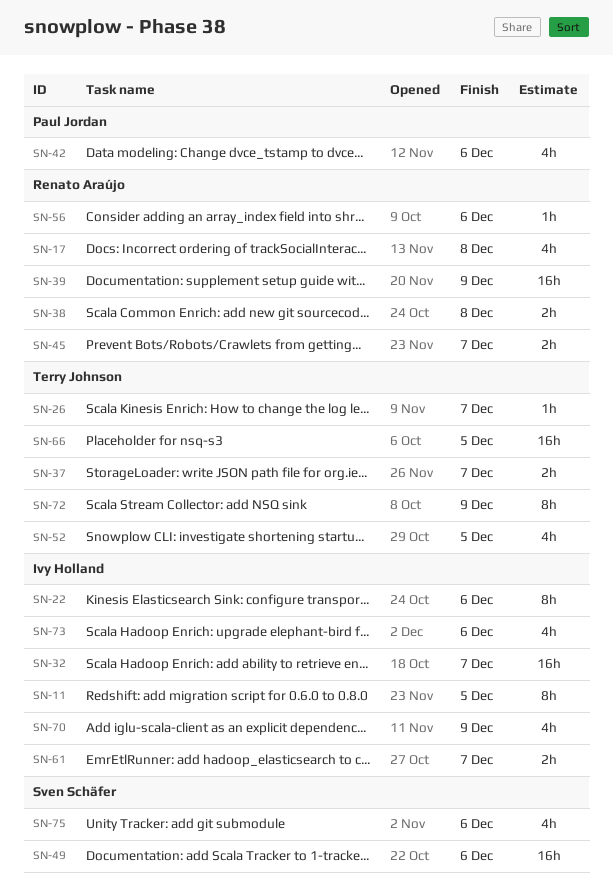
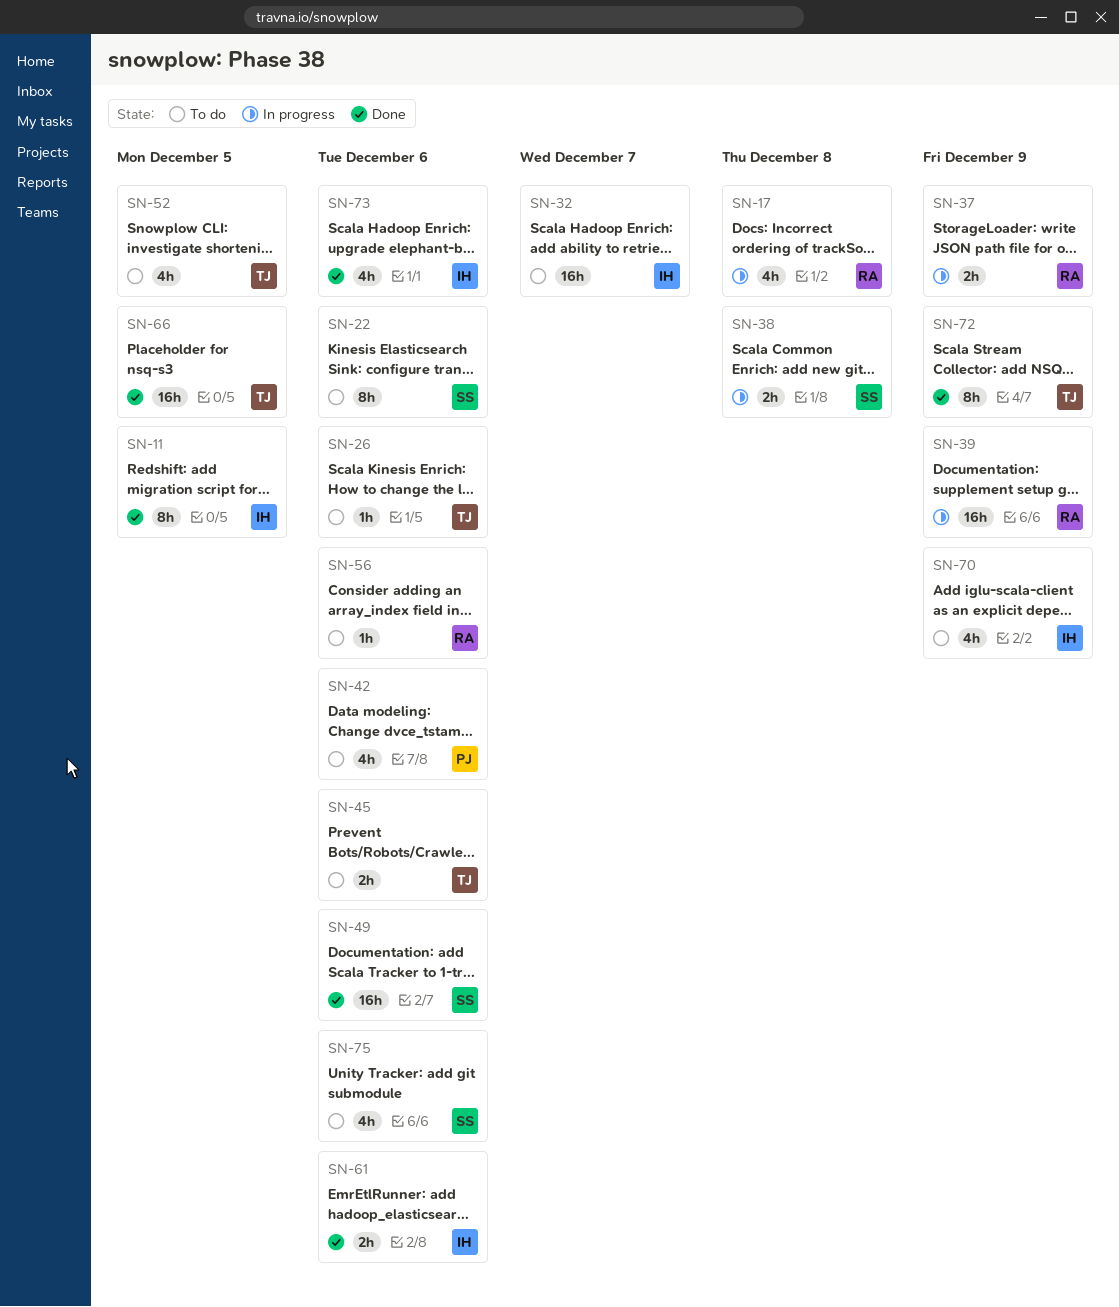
SN-22, owner: Ivy Holland -> Sven Schäfer
SN-26, due: Dec 7 -> Dec 6
SN-37, owner: Terry Johnson -> Renato Araújo
SN-37, due: Dec 7 -> Dec 9
SN-38, owner: Renato Araújo -> Sven Schäfer
SN-45, owner: Renato Araújo -> Terry Johnson
SN-45, due: Dec 7 -> Dec 6
SN-61, due: Dec 7 -> Dec 6

